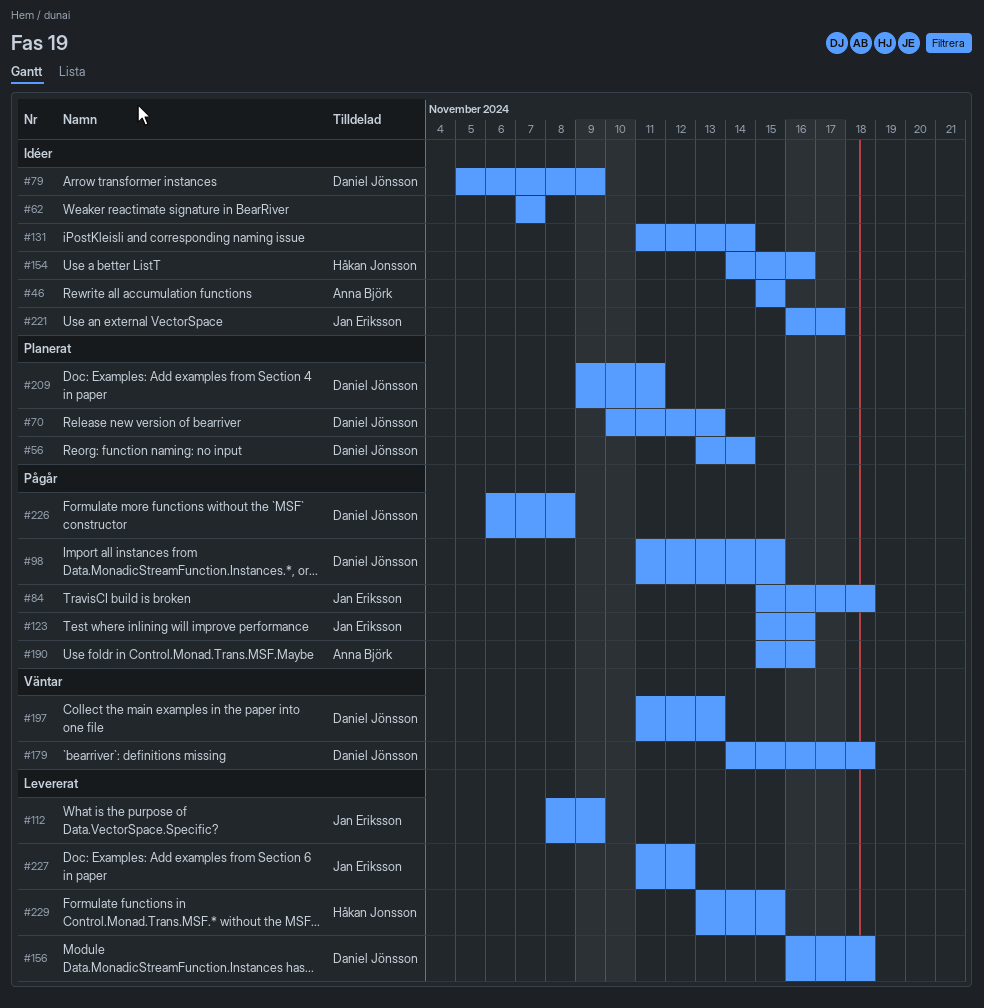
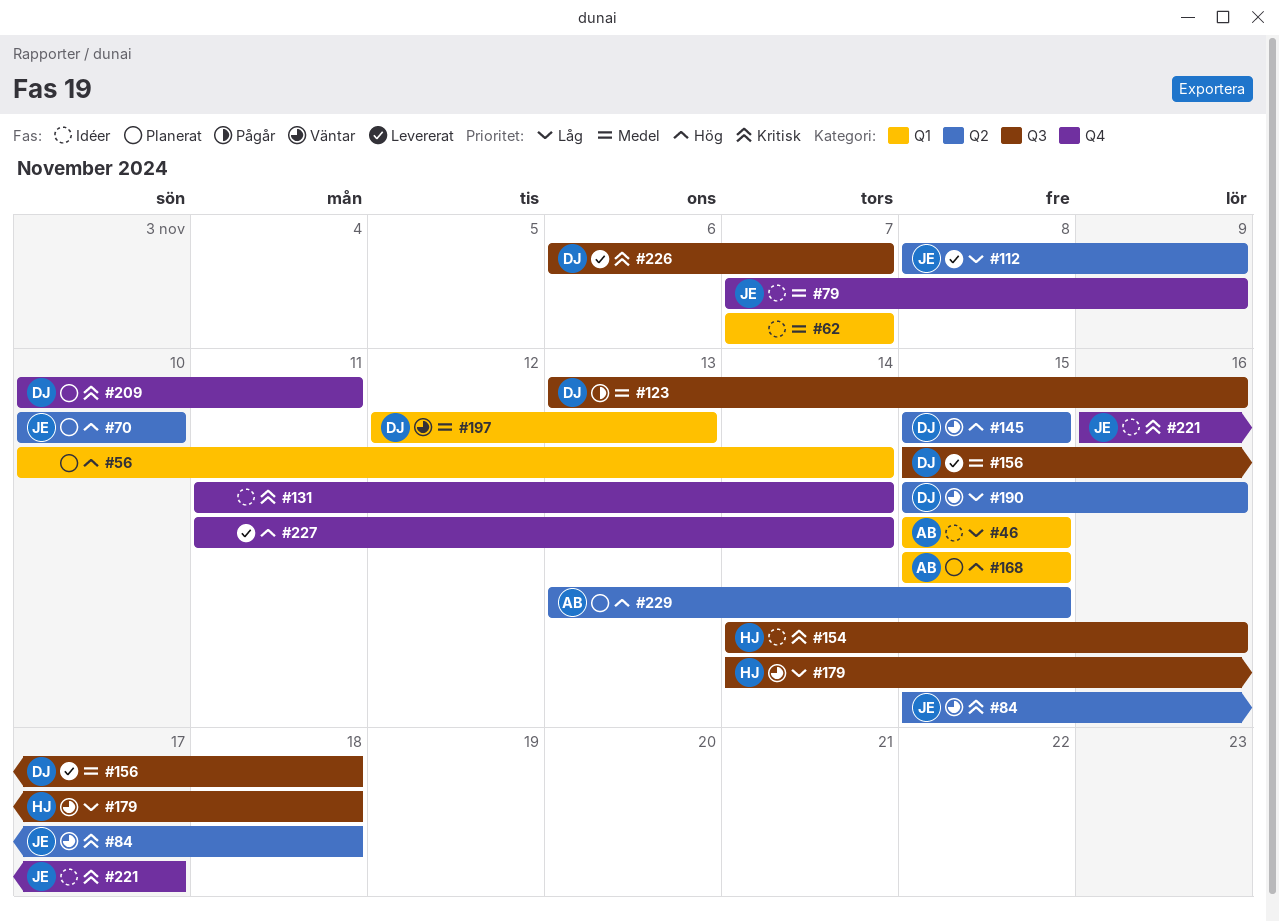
#56, owner: Daniel Jönsson -> none
#56, start: Nov 13 -> Nov 10
#70, owner: Daniel Jönsson -> Jan Eriksson
#70, due: Nov 13 -> Nov 10
#79, owner: Daniel Jönsson -> Jan Eriksson
#79, start: Nov 5 -> Nov 7
#84, status: Pågår -> Väntar
#98: present -> none
#123, owner: Jan Eriksson -> Daniel Jönsson
#123, start: Nov 15 -> Nov 13
#145: none -> present
#156, start: Nov 16 -> Nov 15
#168: none -> present
#179, owner: Daniel Jönsson -> Håkan Jonsson
#190, status: Pågår -> Väntar
#190, owner: Anna Björk -> Daniel Jönsson
#197, start: Nov 11 -> Nov 12
#209, start: Nov 9 -> Nov 10
#226, status: Pågår -> Levererat
#226, due: Nov 8 -> Nov 7
#227, owner: Jan Eriksson -> none
#227, due: Nov 12 -> Nov 14
#229, status: Levererat -> Planerat
#229, owner: Håkan Jonsson -> Anna Björk

